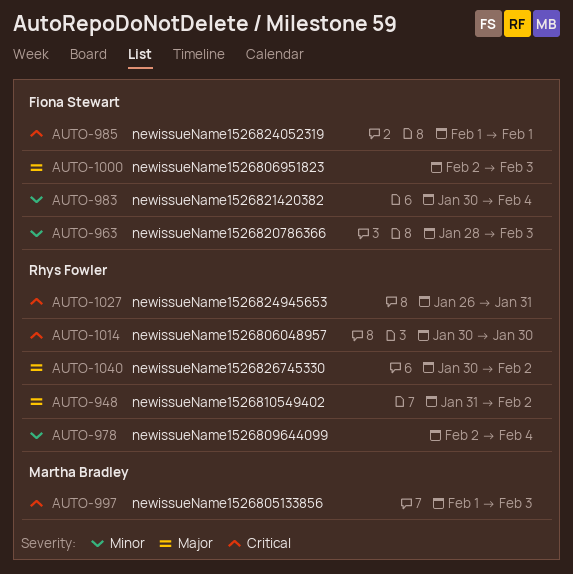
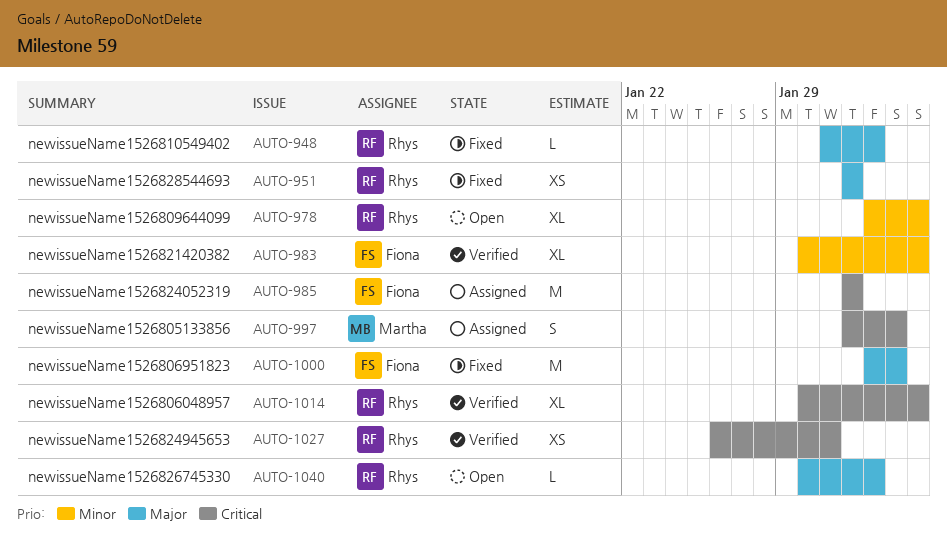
AUTO-951: none -> present
AUTO-963: present -> none
AUTO-1014, due: Jan 30 -> Feb 4

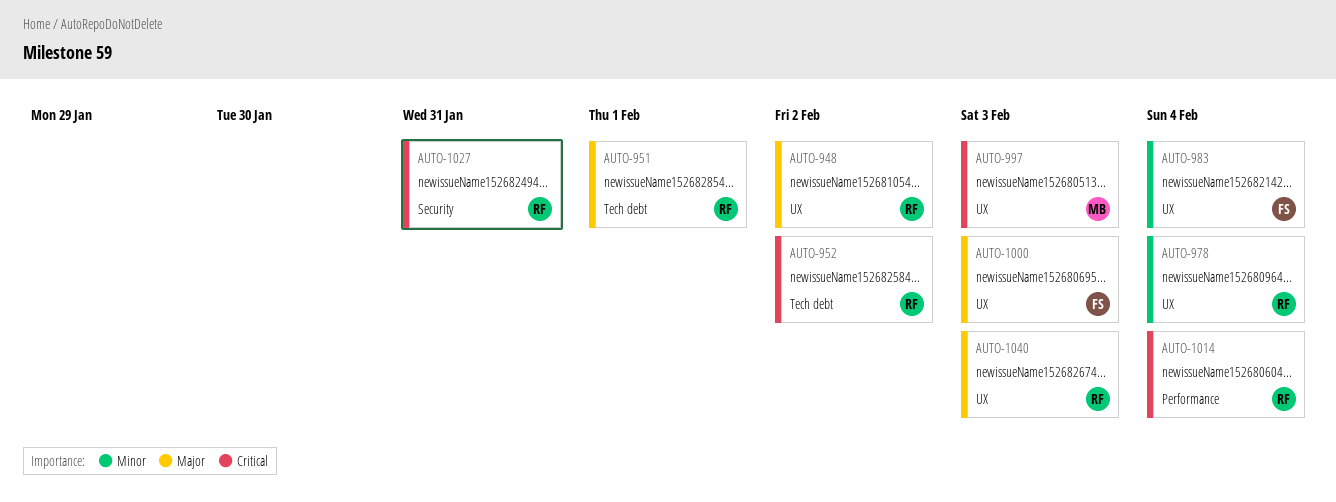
AUTO-952: none -> present
AUTO-985: present -> none
AUTO-1040, due: Feb 2 -> Feb 3

